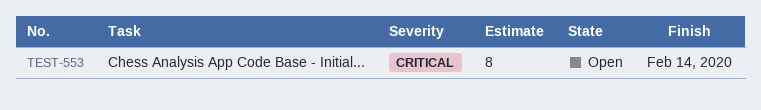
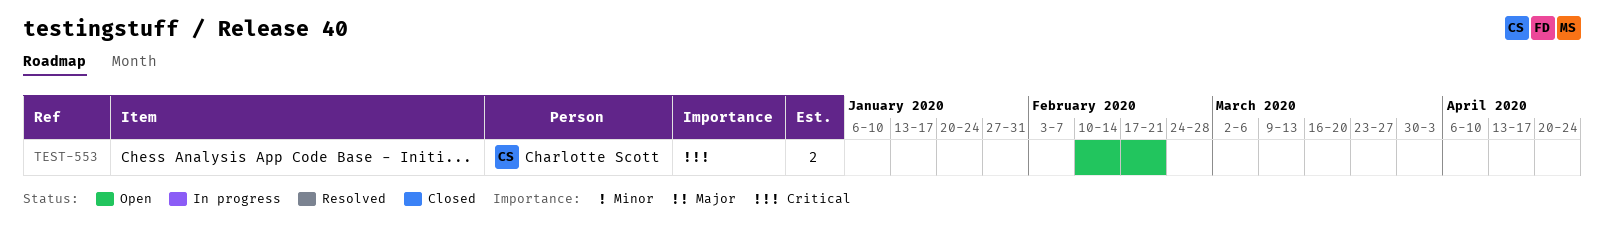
TEST-553, estimate: 8 -> 2
TEST-553, due: Feb 14 -> Feb 21

